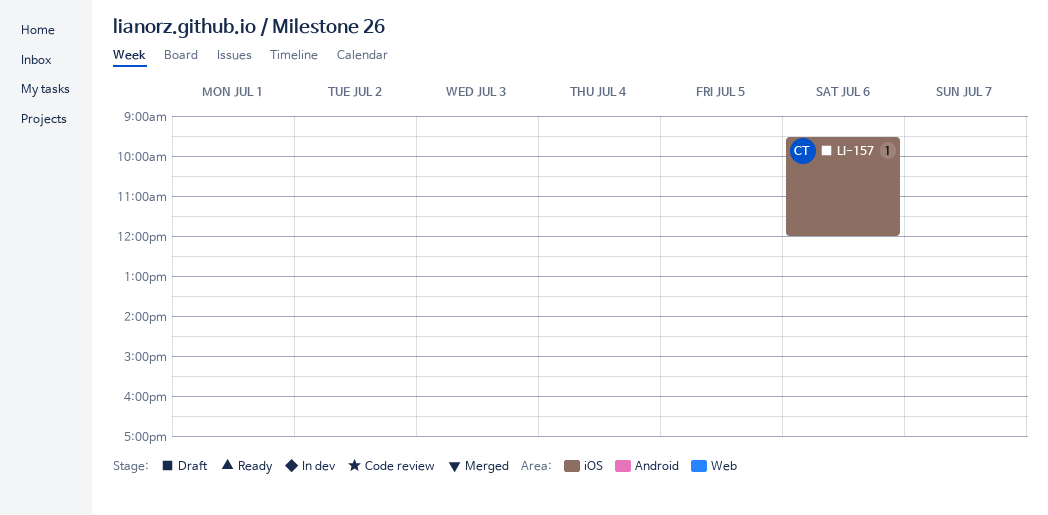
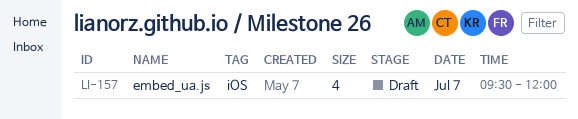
LI-157, estimate: 1 -> 4
LI-157, day: Jul 6 -> Jul 7

